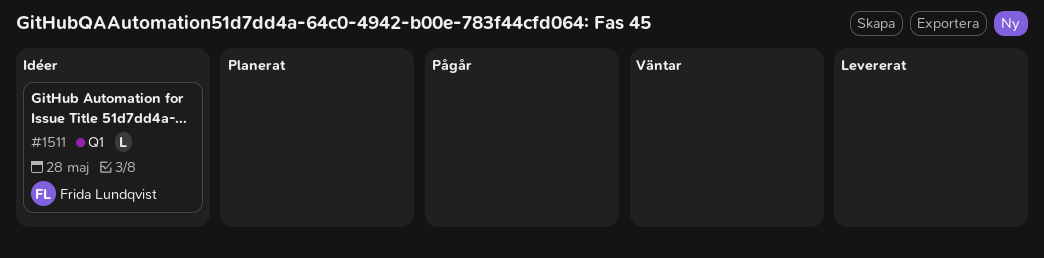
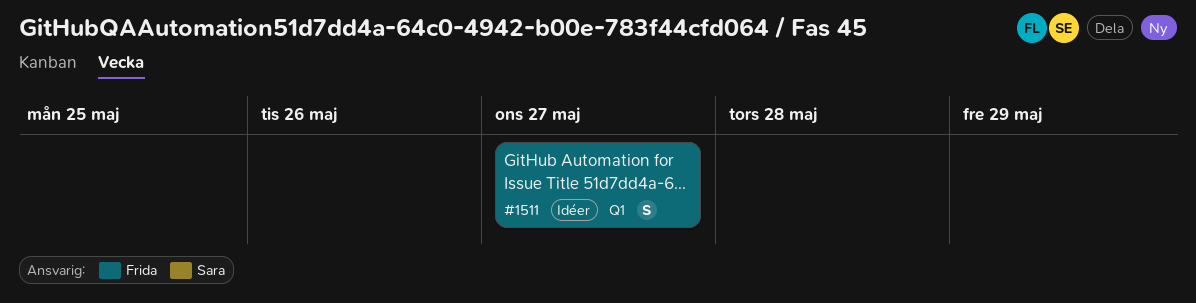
#1511, estimate: L -> S
#1511, due: May 28 -> May 27

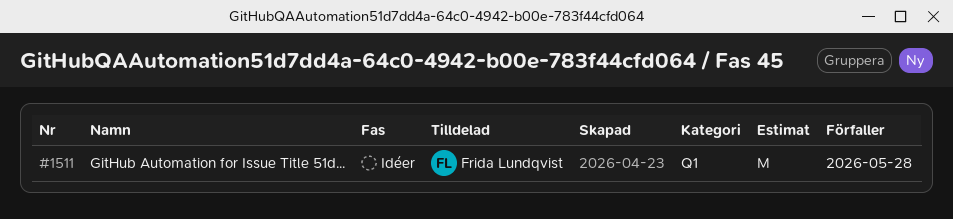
#1511, estimate: S -> M
#1511, due: May 27 -> May 28

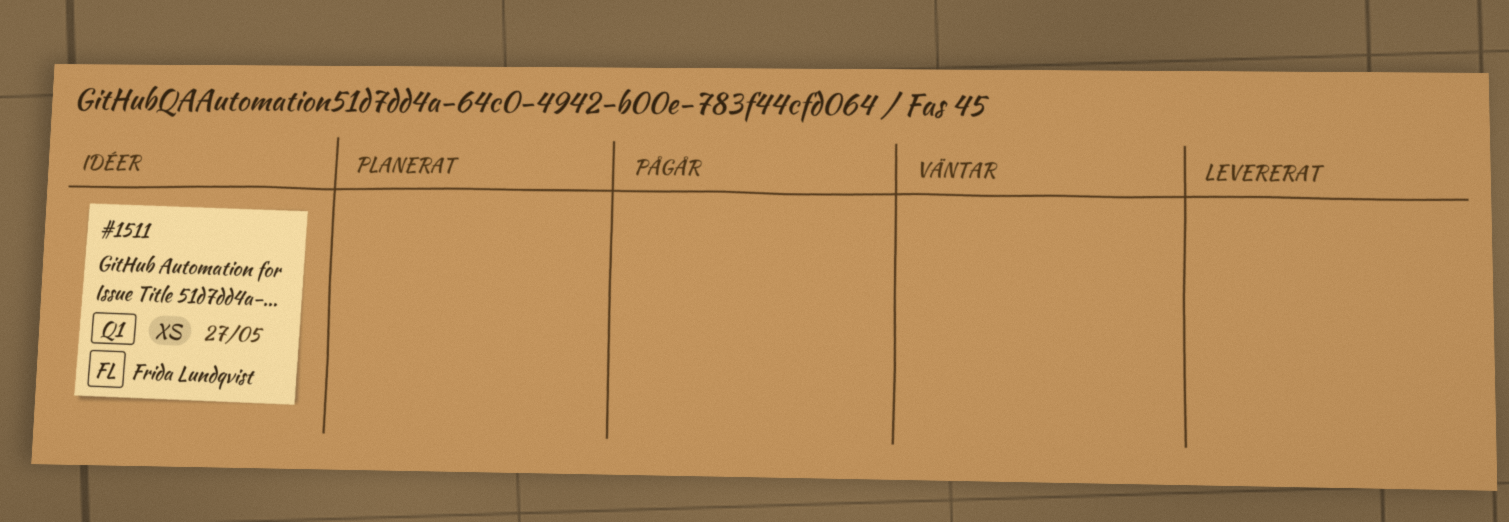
#1511, estimate: M -> XS
#1511, due: May 28 -> May 27

